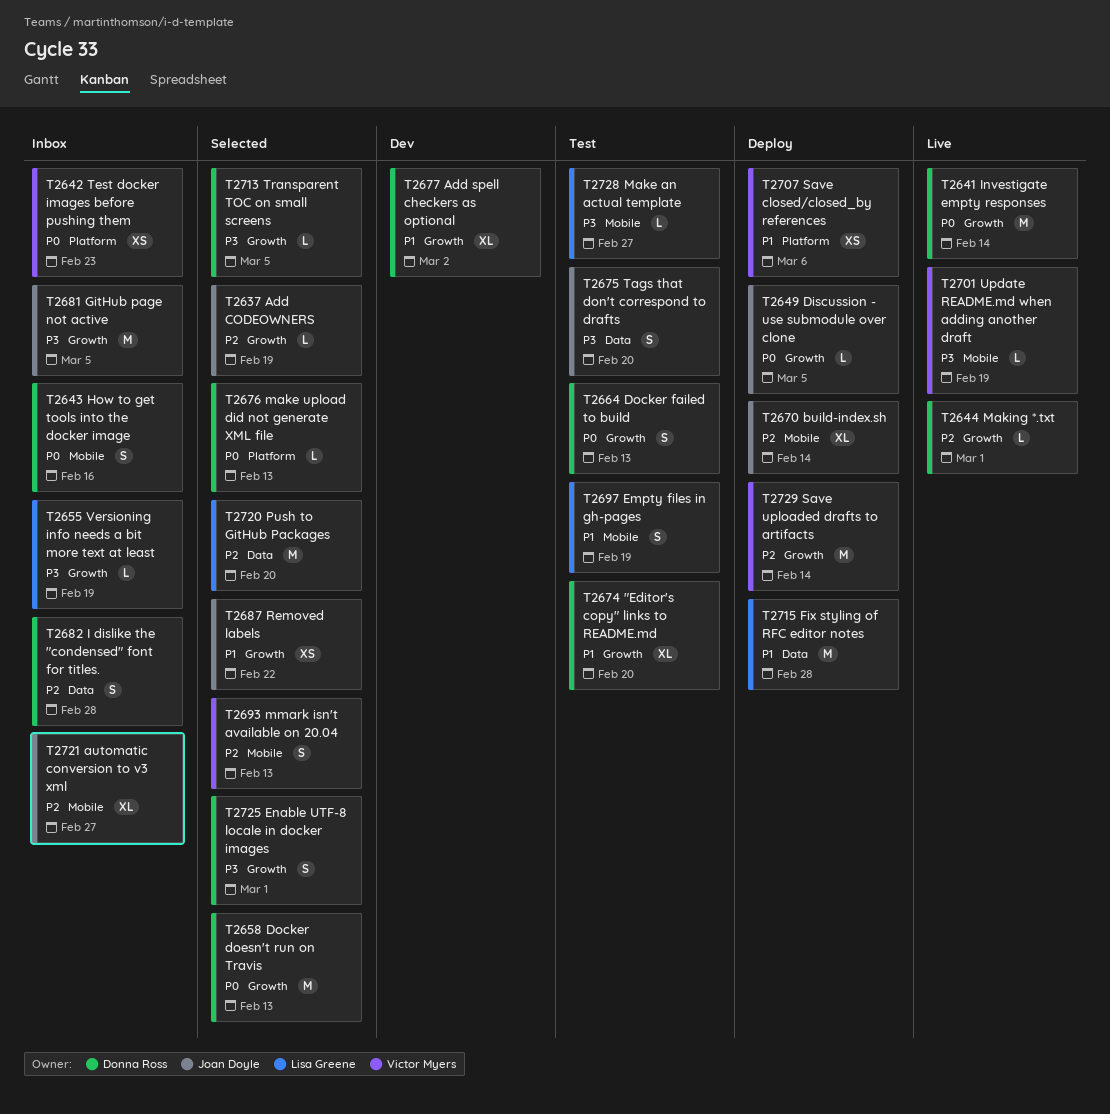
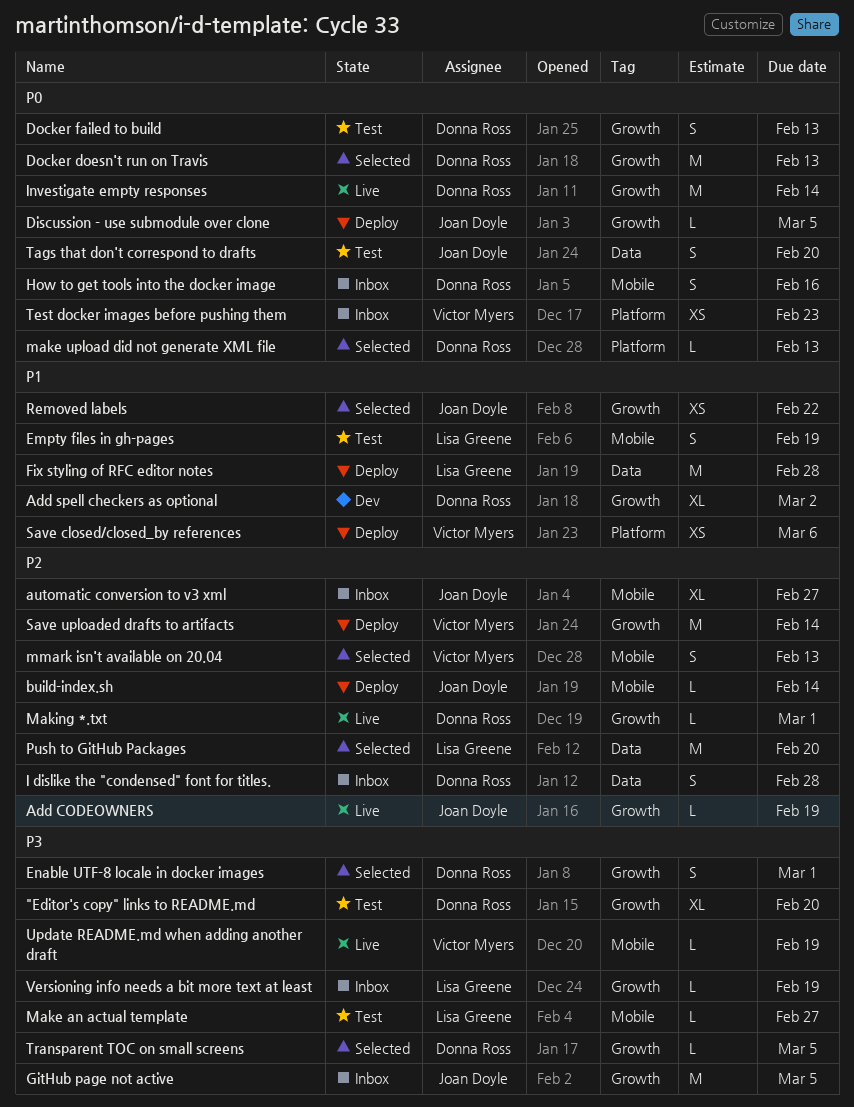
"Editor's copy" links to README.md, priority: P1 -> P3
Add CODEOWNERS, status: Selected -> Live
build-index.sh, estimate: XL -> L
Tags that don't correspond to drafts, priority: P3 -> P0

